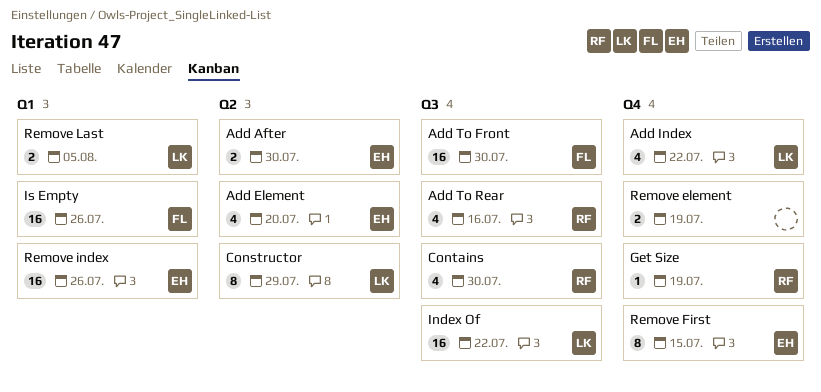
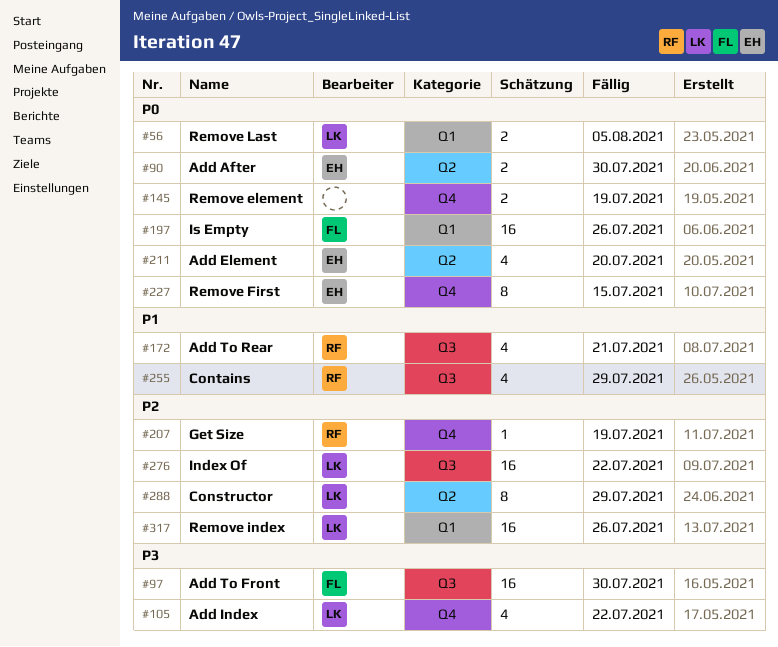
Add To Rear, due: Jul 16 -> Jul 21
Contains, due: Jul 30 -> Jul 29
Remove index, owner: EH -> LK

